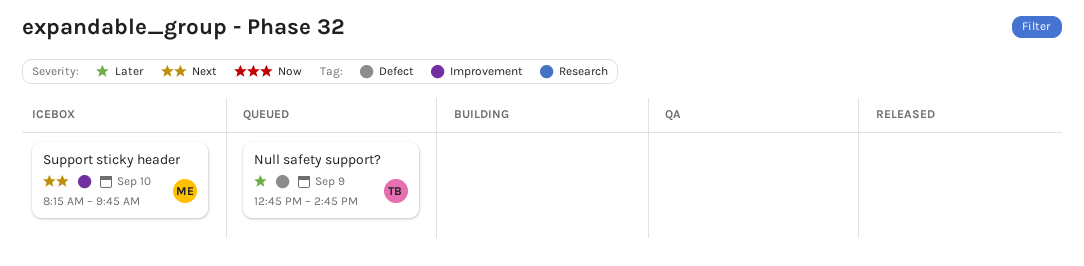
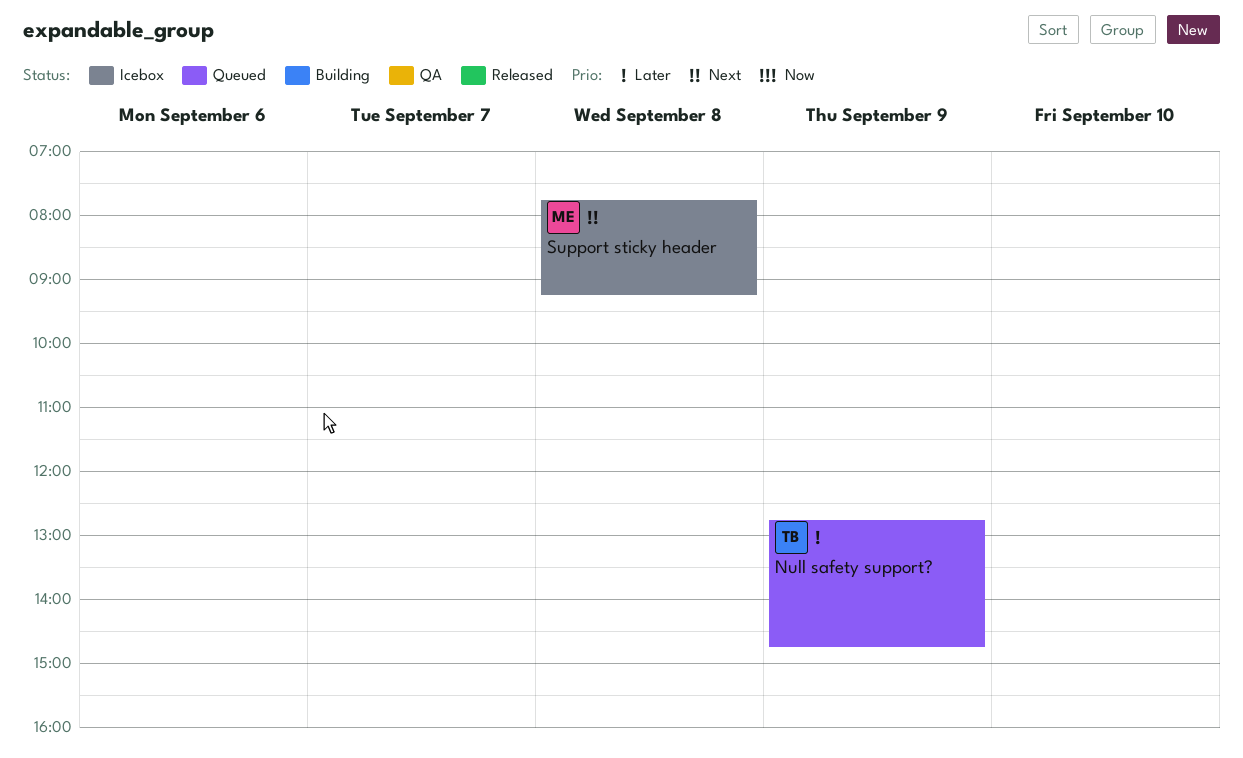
Support sticky header, day: Sep 10 -> Sep 8
Support sticky header, begins: 08:15 -> 07:45
Support sticky header, ends: 09:45 -> 09:15

